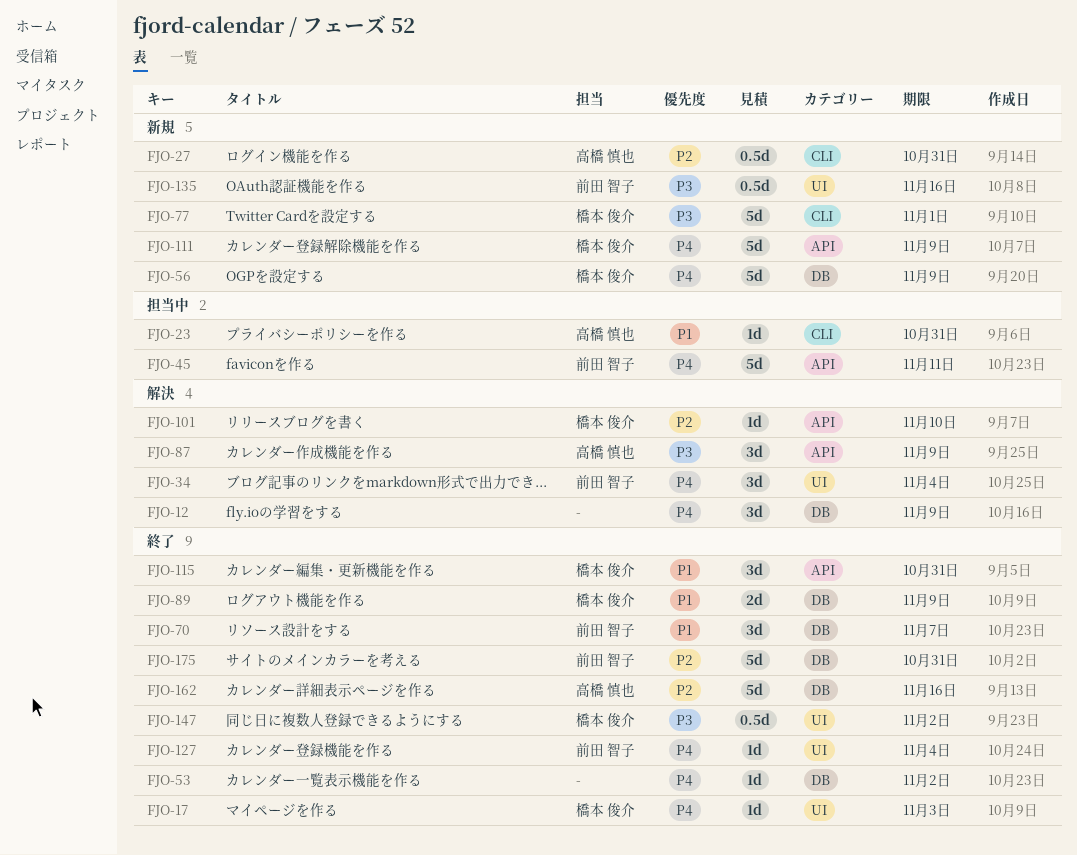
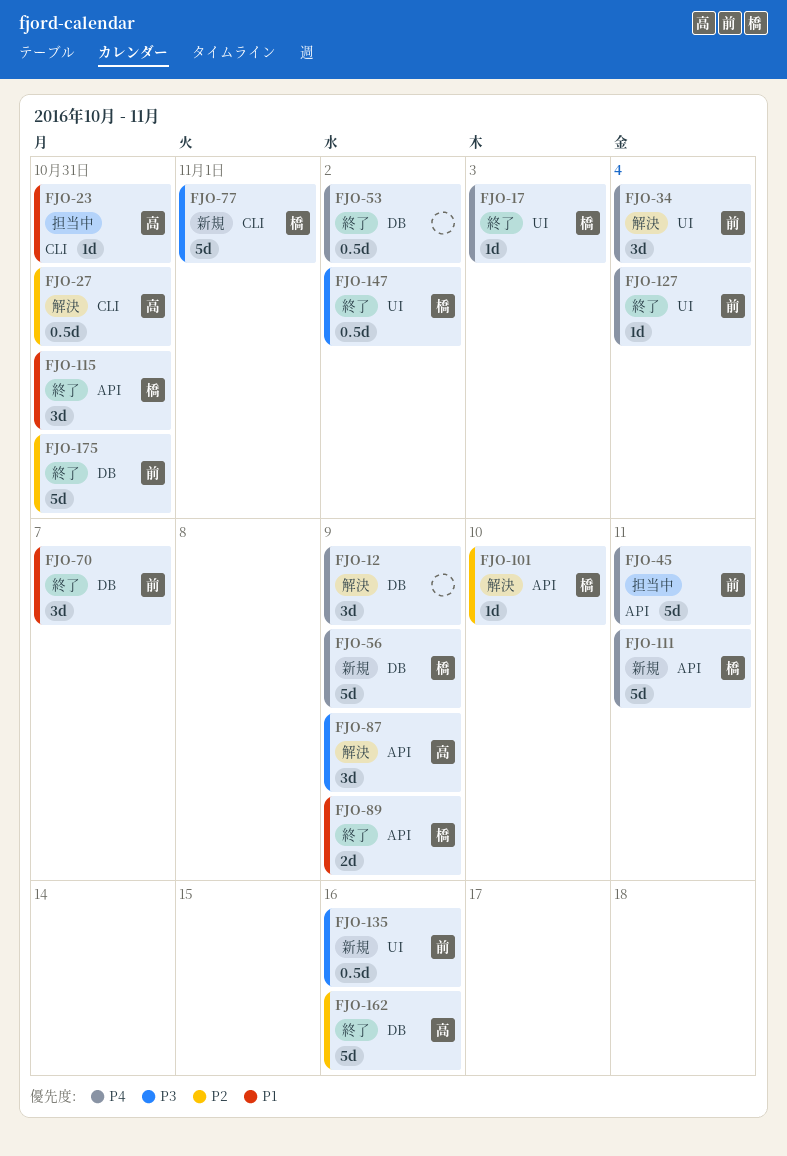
FJO-27, status: 新規 -> 解決
FJO-53, estimate: 1d -> 0.5d
FJO-89, label: DB -> API
FJO-111, due: Nov 9 -> Nov 11

